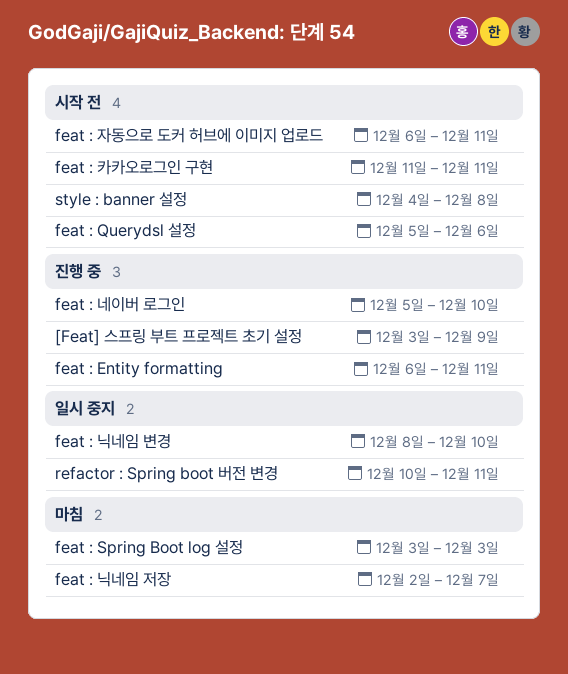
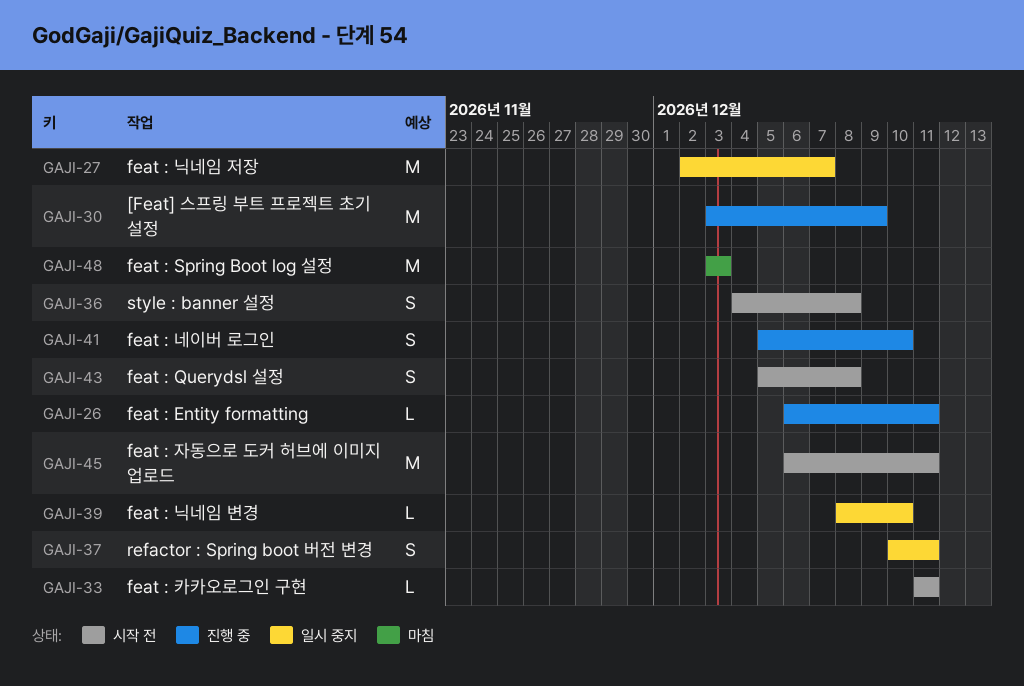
feat : Querydsl 설정, due: Dec 6 -> Dec 8
feat : 닉네임 저장, status: 마침 -> 일시 중지

